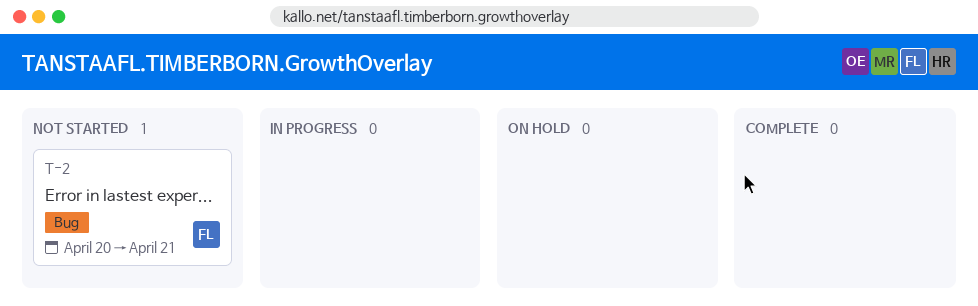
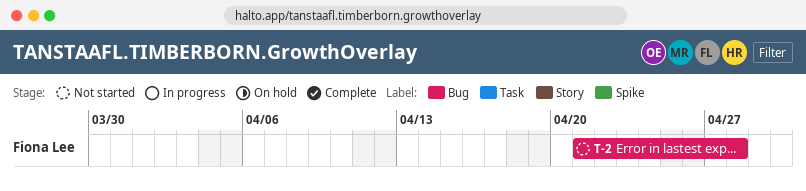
T-2, start: Apr 20 -> Apr 21
T-2, due: Apr 21 -> Apr 28

